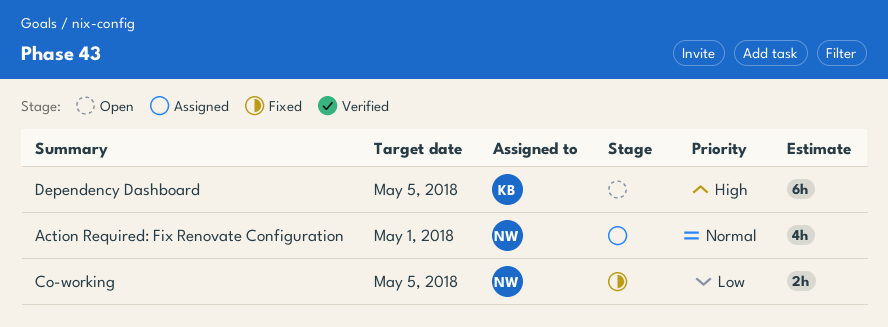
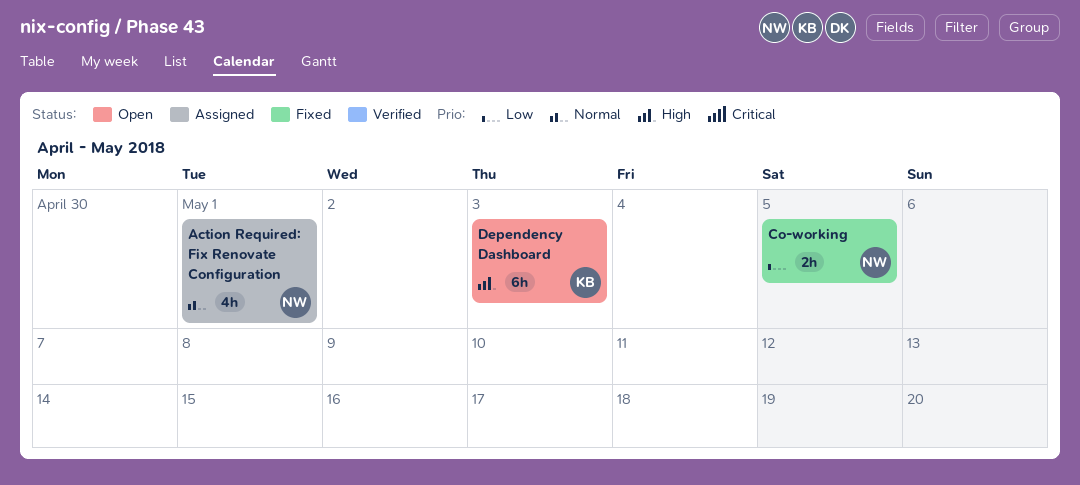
Dependency Dashboard, due: May 5 -> May 3

